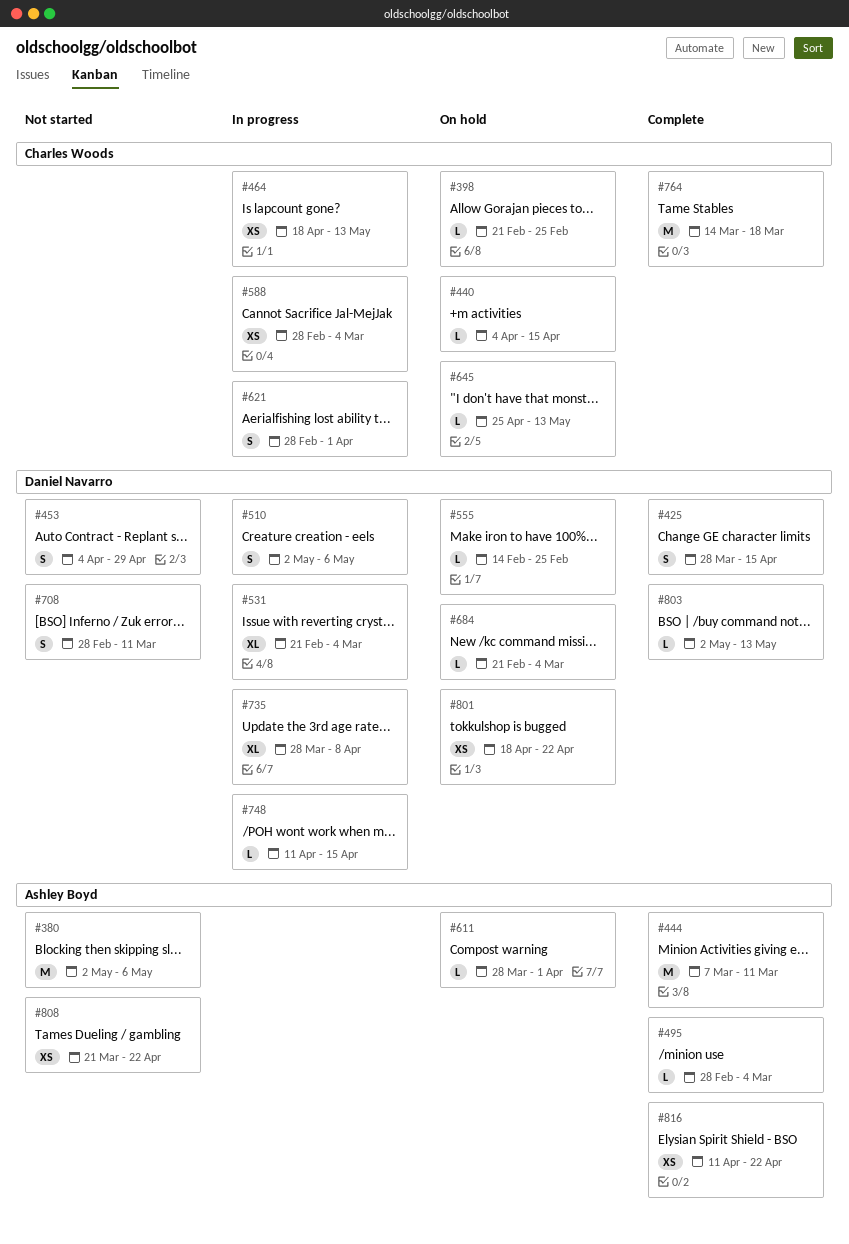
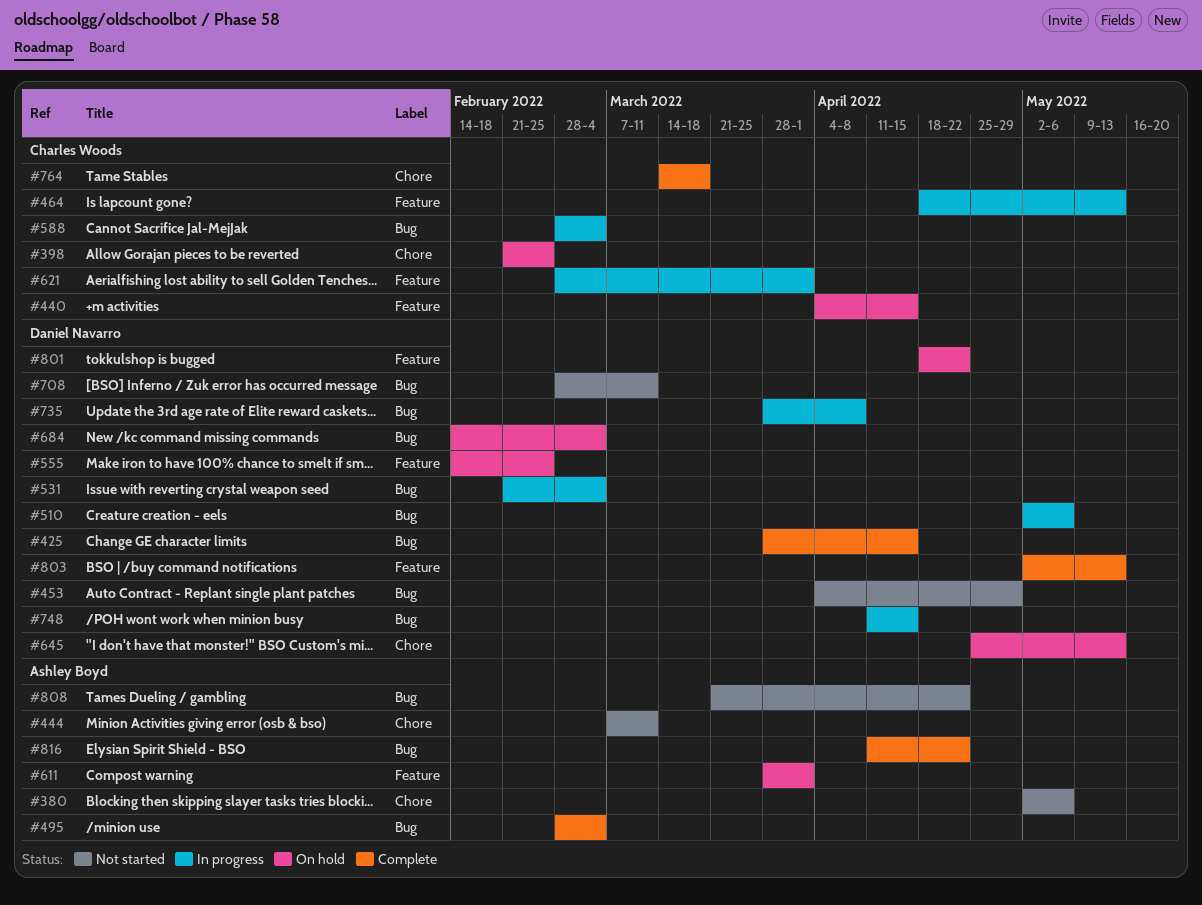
#444, status: Complete -> Not started
#645, owner: Charles Woods -> Daniel Navarro
#684, start: Feb 21 -> Feb 14

